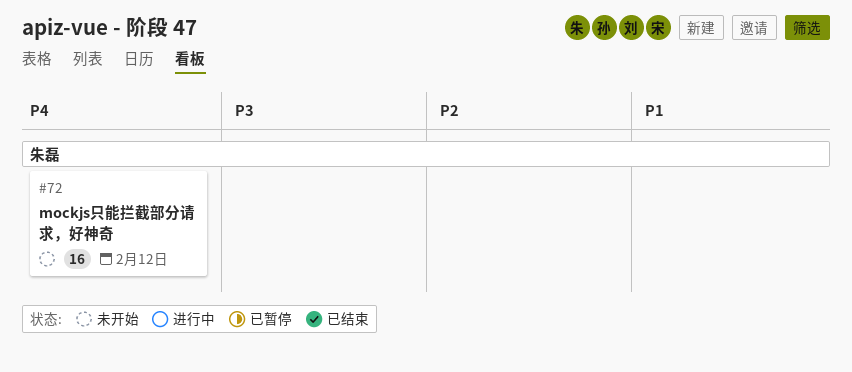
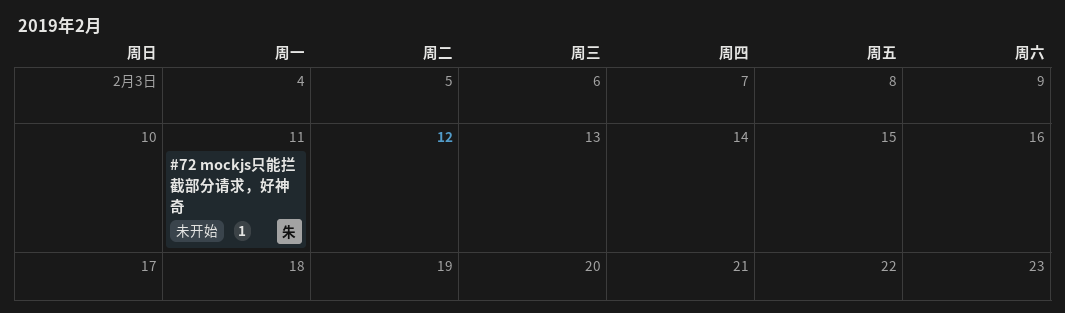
#72, estimate: 16 -> 1
#72, due: Feb 12 -> Feb 11

